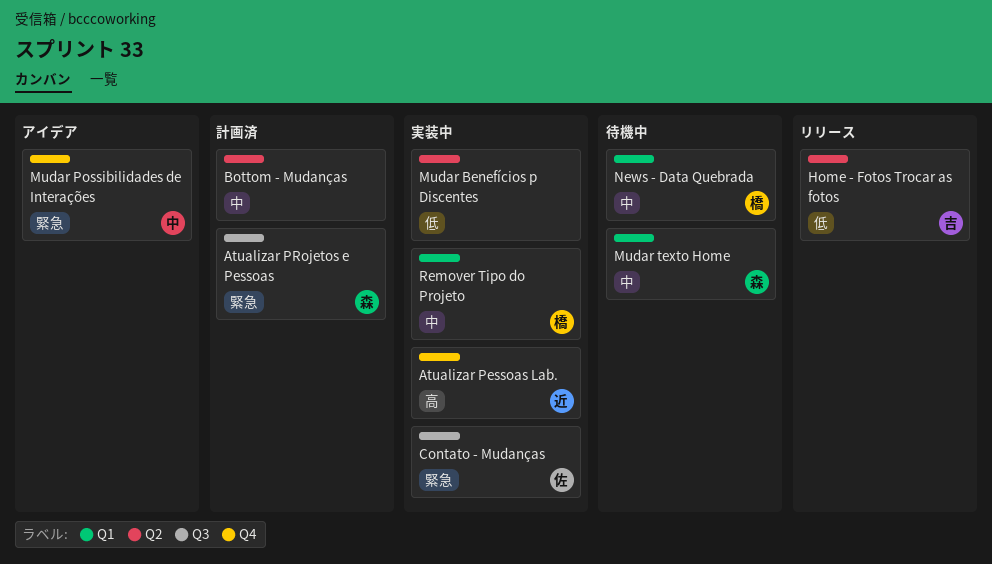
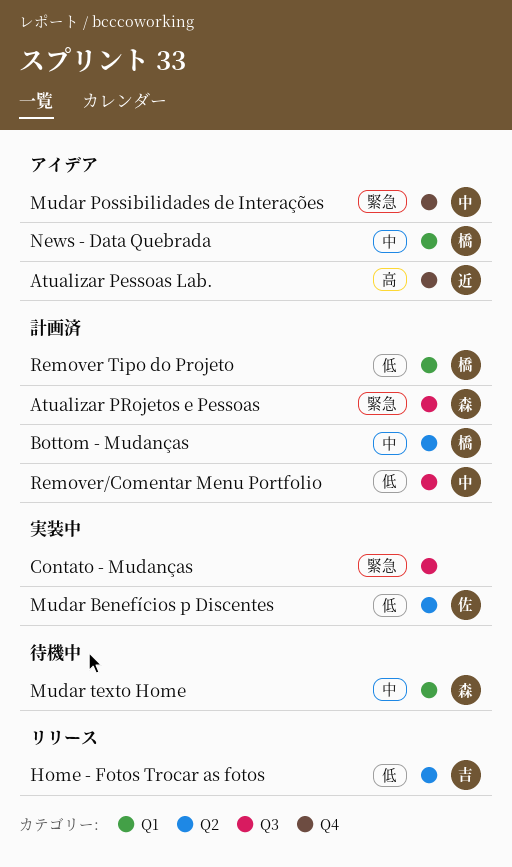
Atualizar Pessoas Lab., status: 実装中 -> アイデア
Bottom - Mudanças, owner: none -> 橋
Contato - Mudanças, owner: 佐 -> none
Mudar Benefícios p Discentes, owner: none -> 佐
News - Data Quebrada, status: 待機中 -> アイデア
Remover Tipo do Projeto, status: 実装中 -> 計画済
Remover Tipo do Projeto, priority: 中 -> 低
Remover/Comentar Menu Portfolio: none -> present

